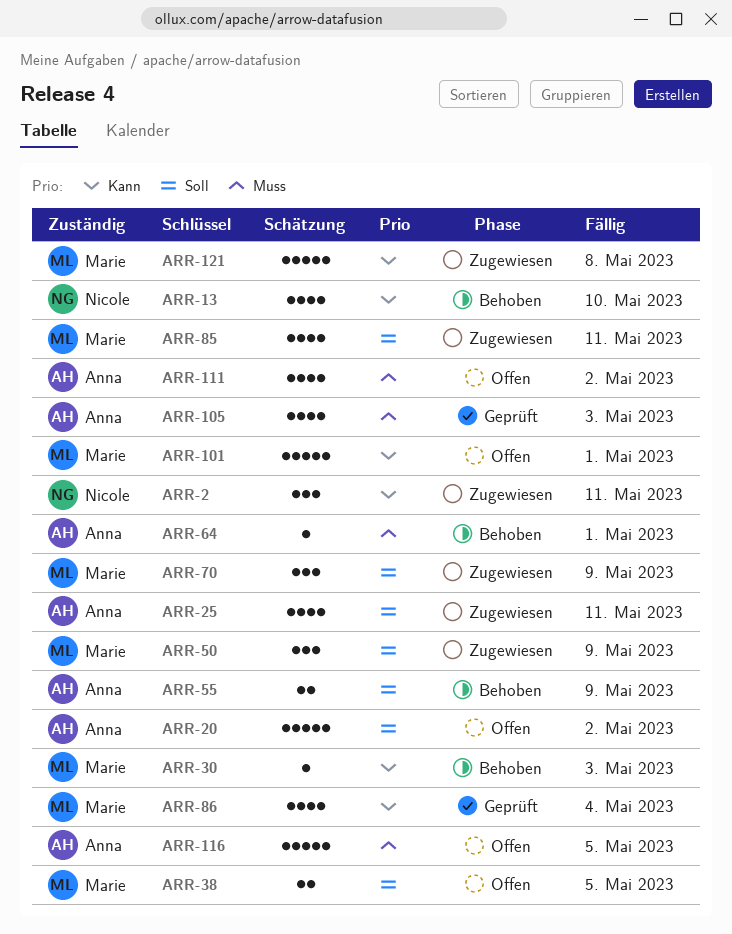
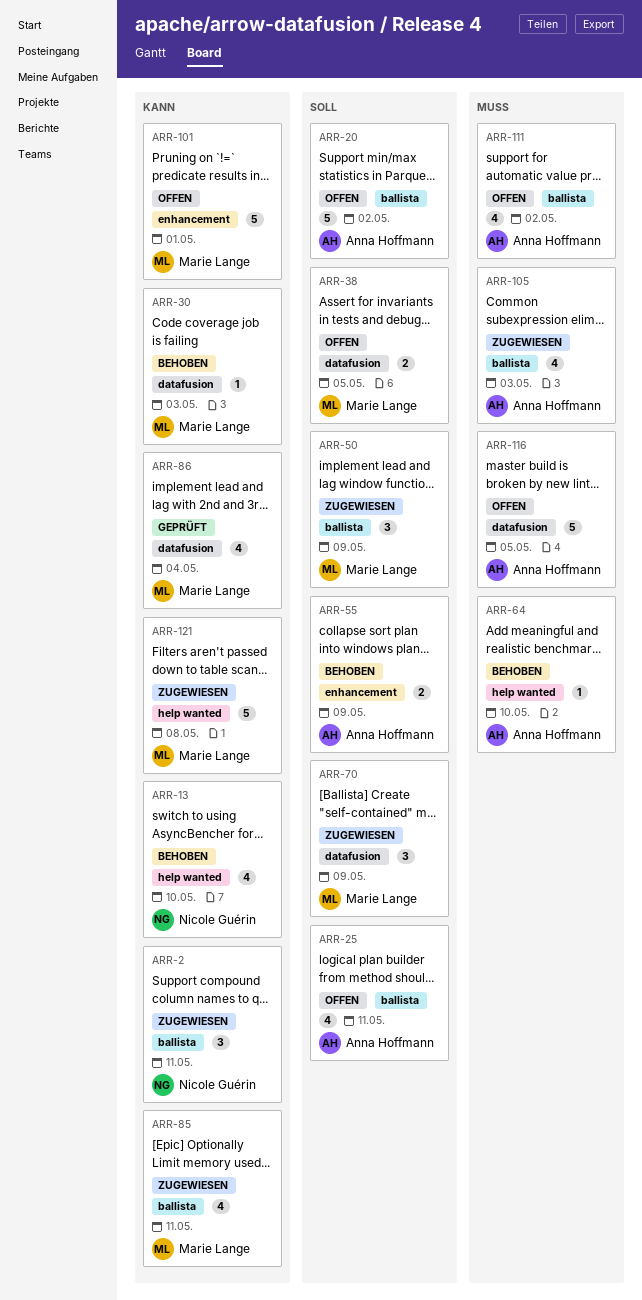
ARR-25, status: Zugewiesen -> Offen
ARR-64, due: May 1 -> May 10
ARR-85, priority: Soll -> Kann
ARR-105, status: Geprüft -> Zugewiesen

